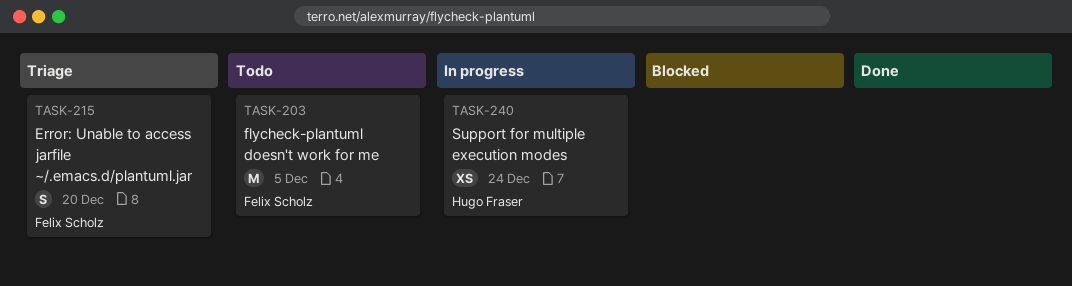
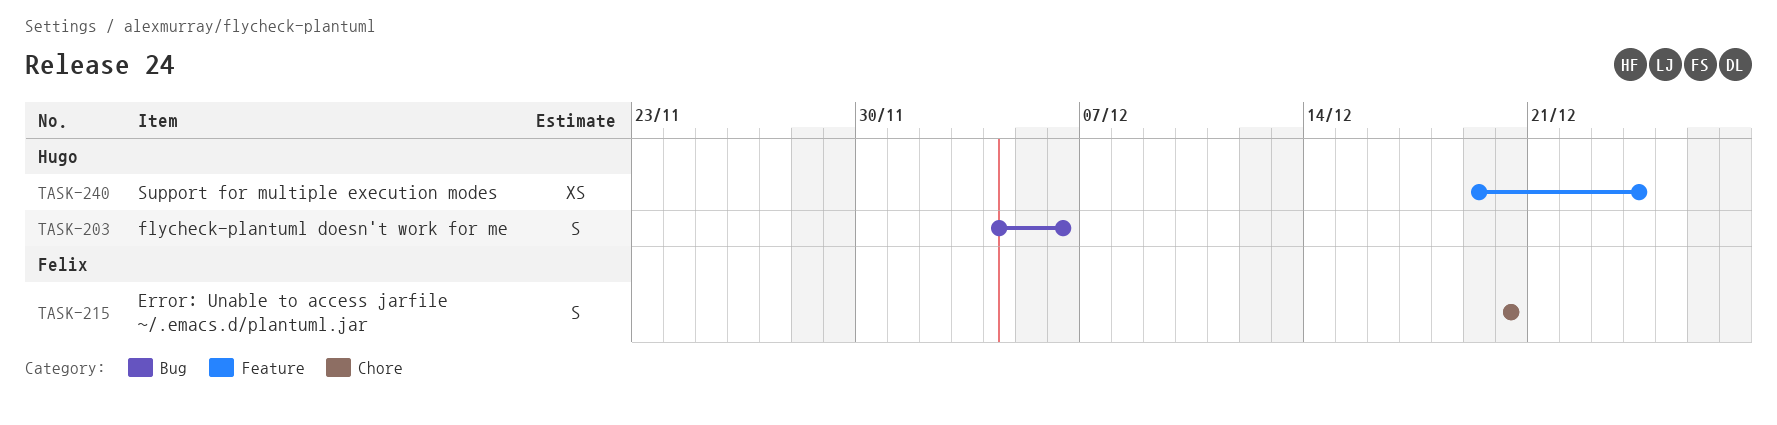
TASK-203, owner: Felix Scholz -> Hugo Fraser
TASK-203, estimate: M -> S
TASK-203, due: Dec 5 -> Dec 6

